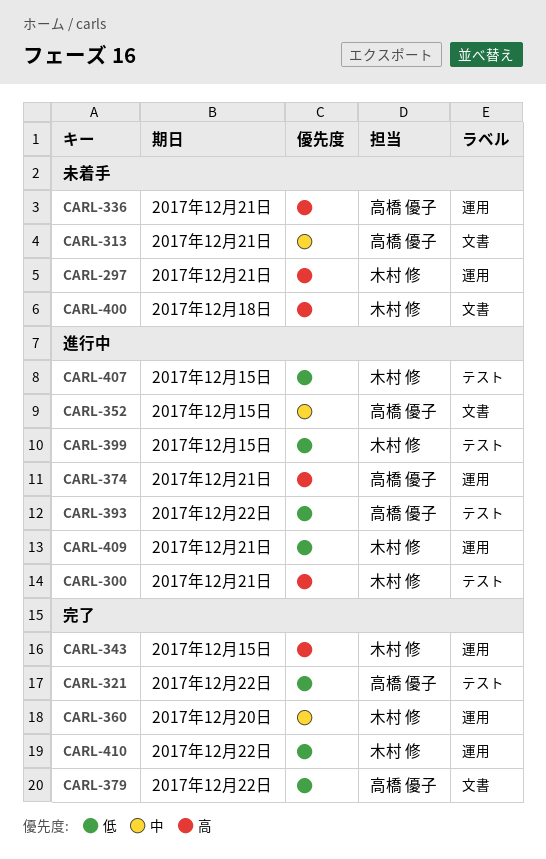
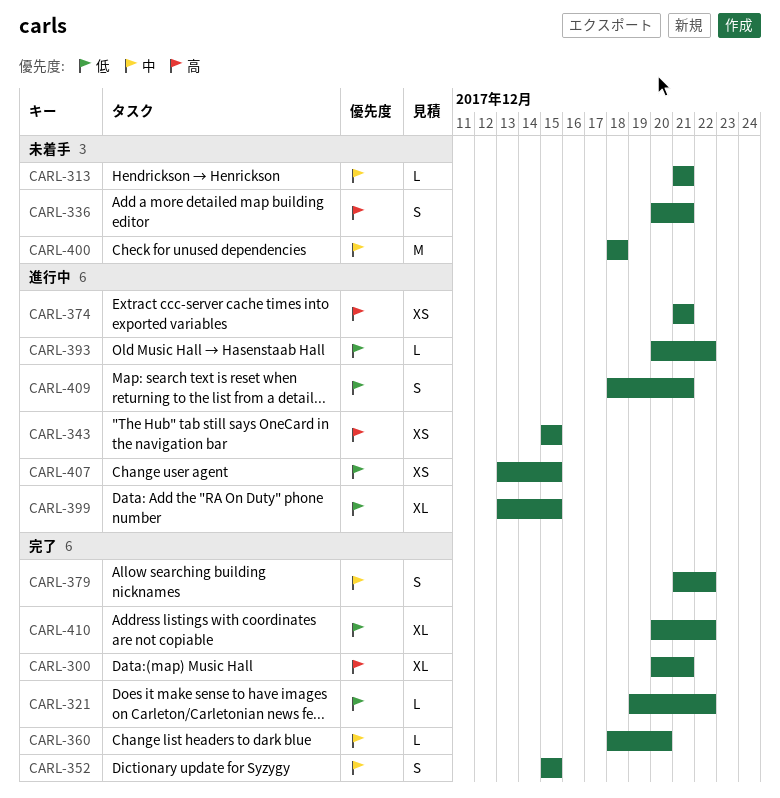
CARL-297: present -> none
CARL-300, status: 進行中 -> 完了
CARL-343, status: 完了 -> 進行中
CARL-352, status: 進行中 -> 完了
CARL-379, priority: 低 -> 中
CARL-400, priority: 高 -> 中

